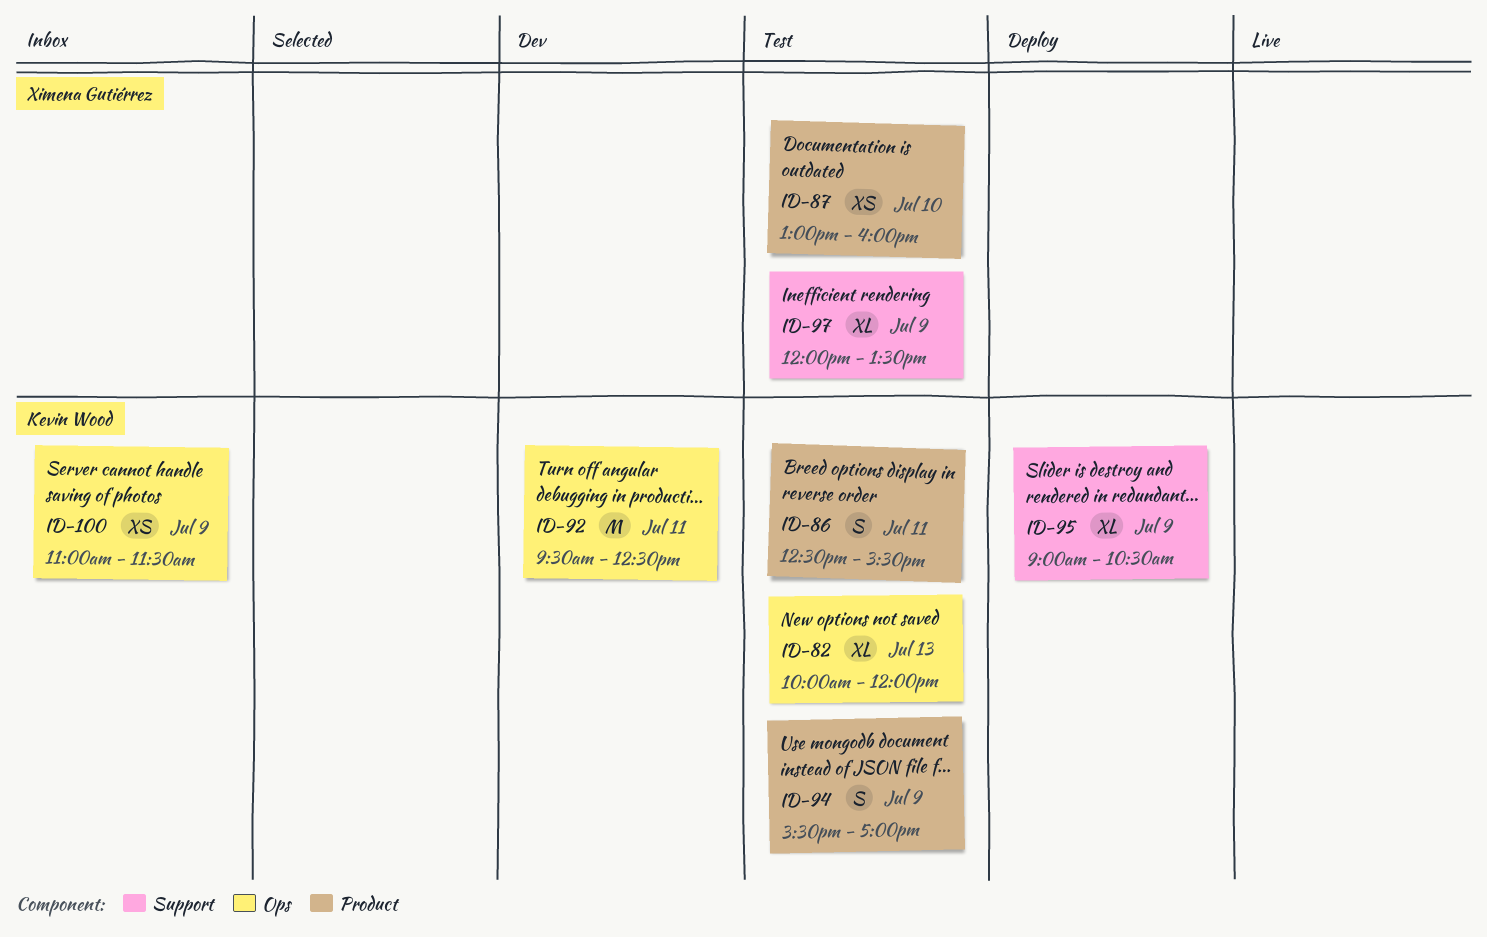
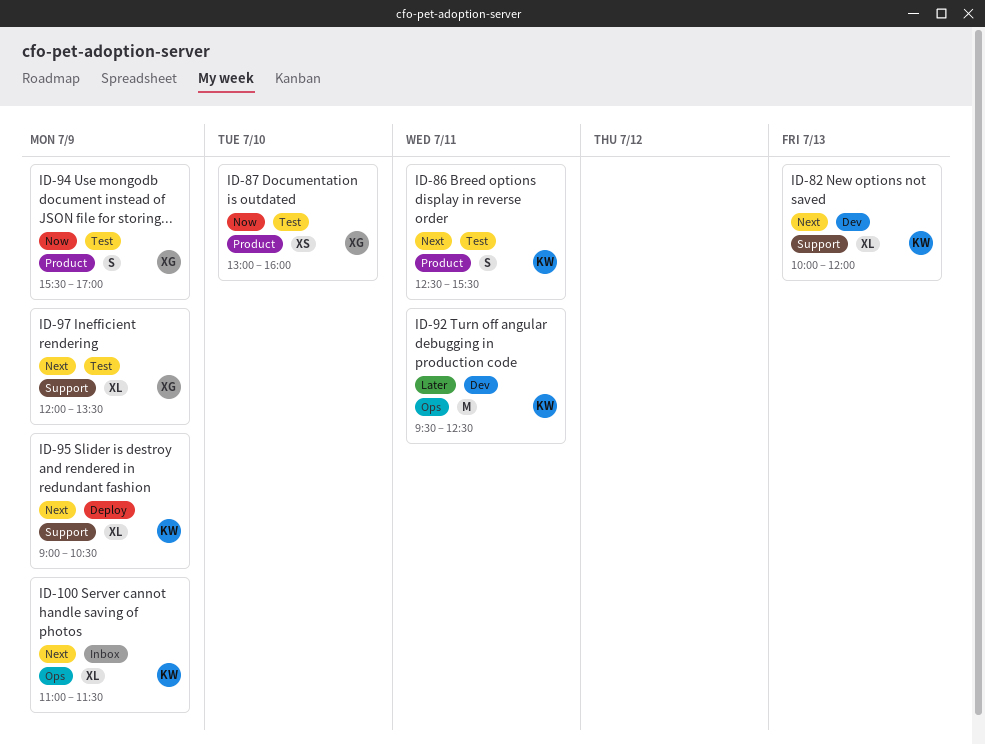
ID-82, status: Test -> Dev
ID-82, label: Ops -> Support
ID-94, owner: Kevin Wood -> Ximena Gutiérrez
ID-100, estimate: XS -> XL

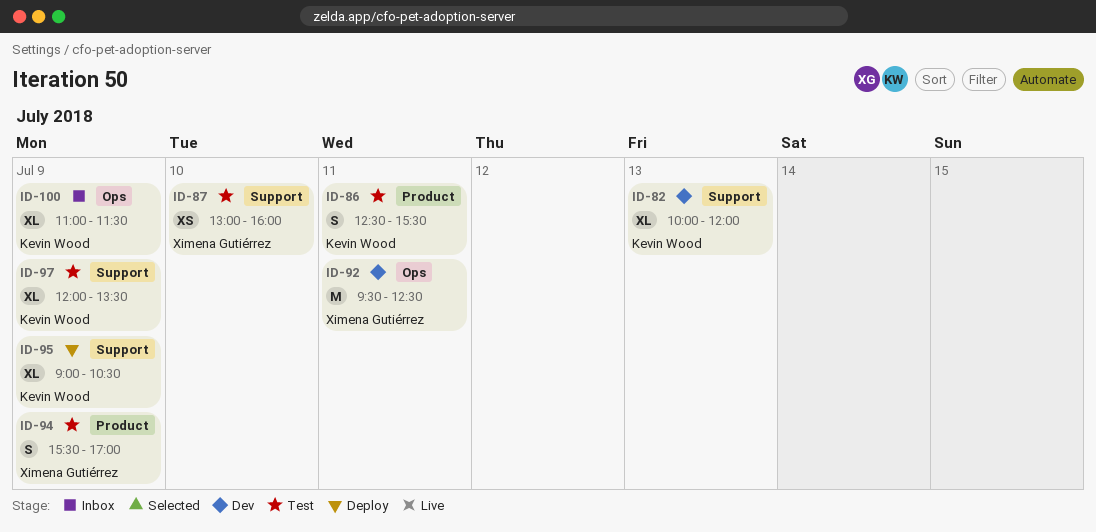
ID-87, label: Product -> Support
ID-92, owner: Kevin Wood -> Ximena Gutiérrez
ID-97, owner: Ximena Gutiérrez -> Kevin Wood

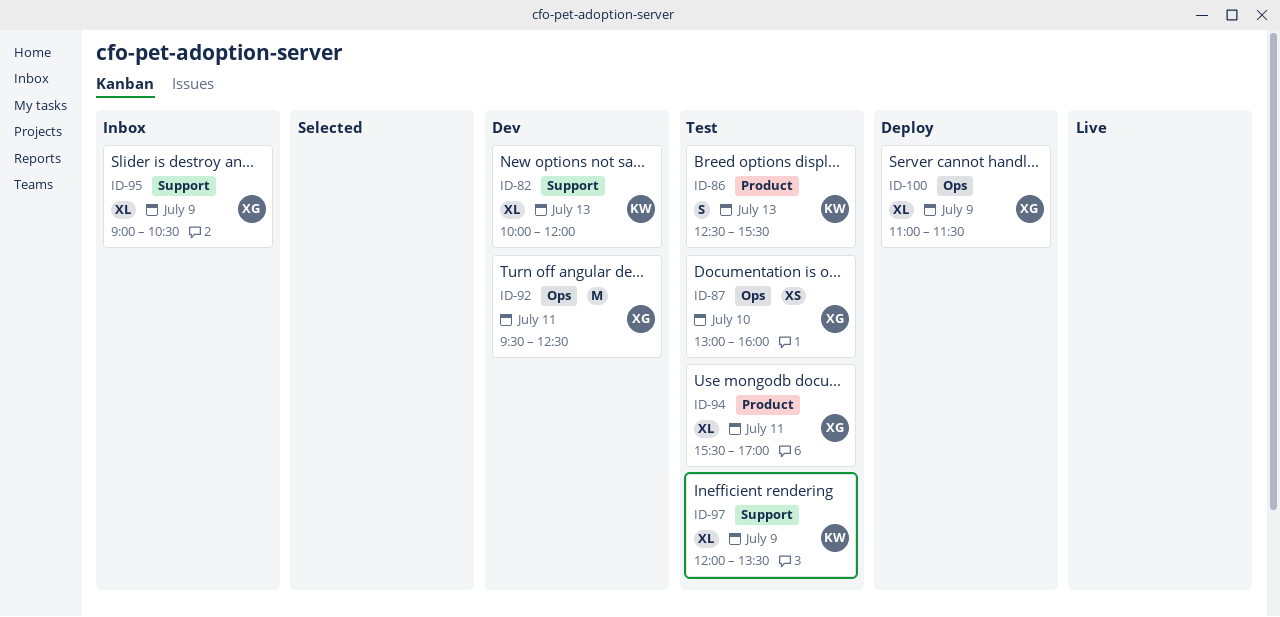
ID-86, day: Jul 11 -> Jul 13
ID-87, label: Support -> Ops
ID-94, estimate: S -> XL
ID-94, day: Jul 9 -> Jul 11
ID-95, status: Deploy -> Inbox
ID-95, owner: Kevin Wood -> Ximena Gutiérrez
ID-100, status: Inbox -> Deploy
ID-100, owner: Kevin Wood -> Ximena Gutiérrez

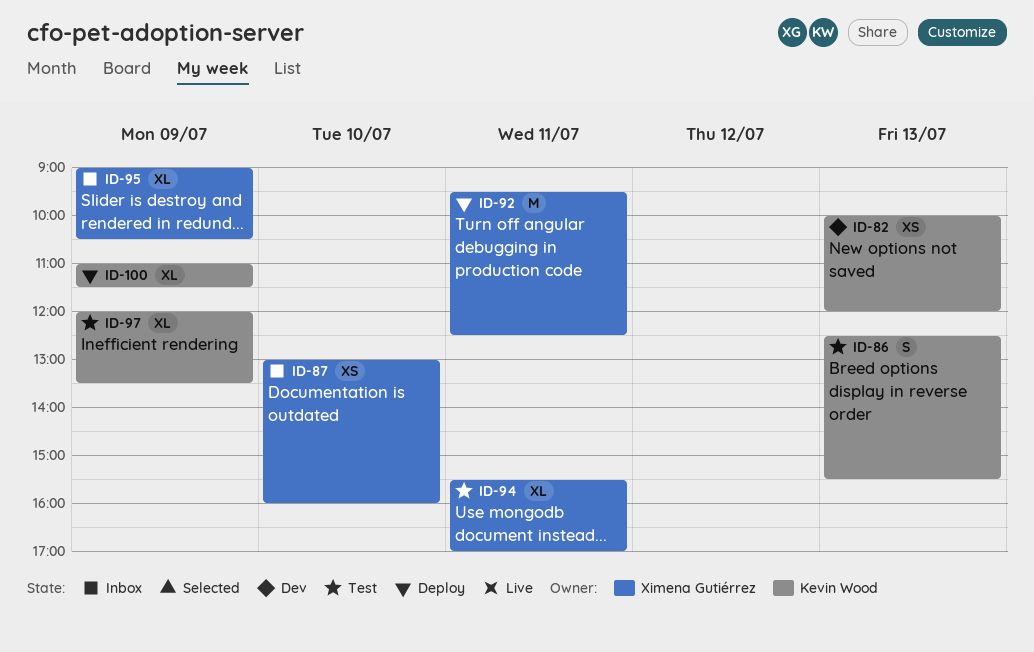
ID-82, estimate: XL -> XS
ID-87, status: Test -> Inbox
ID-92, status: Dev -> Deploy
ID-100, owner: Ximena Gutiérrez -> Kevin Wood

